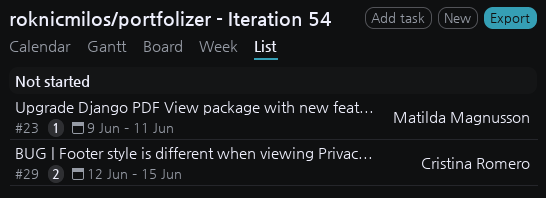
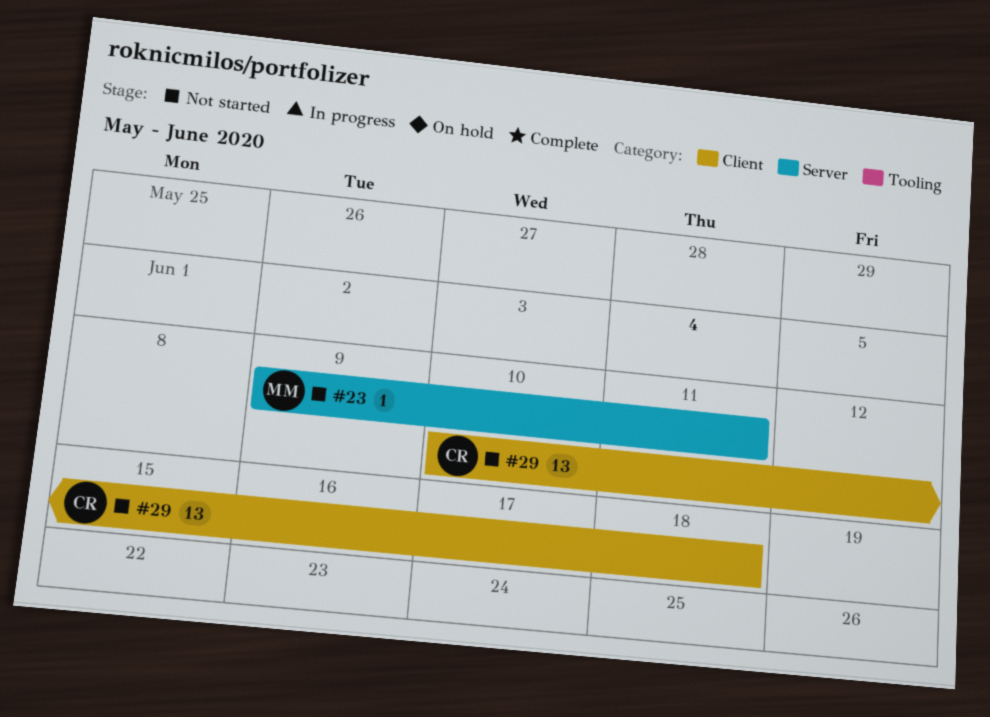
#29, estimate: 2 -> 13
#29, start: Jun 12 -> Jun 10
#29, due: Jun 15 -> Jun 18

